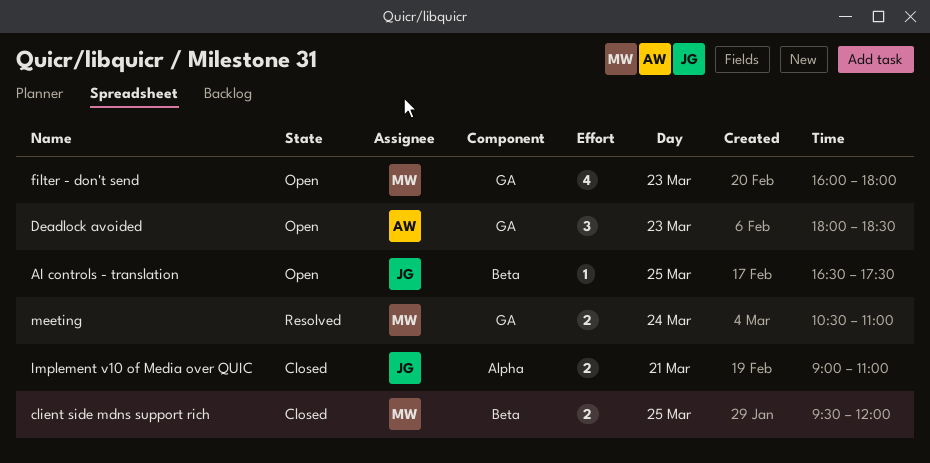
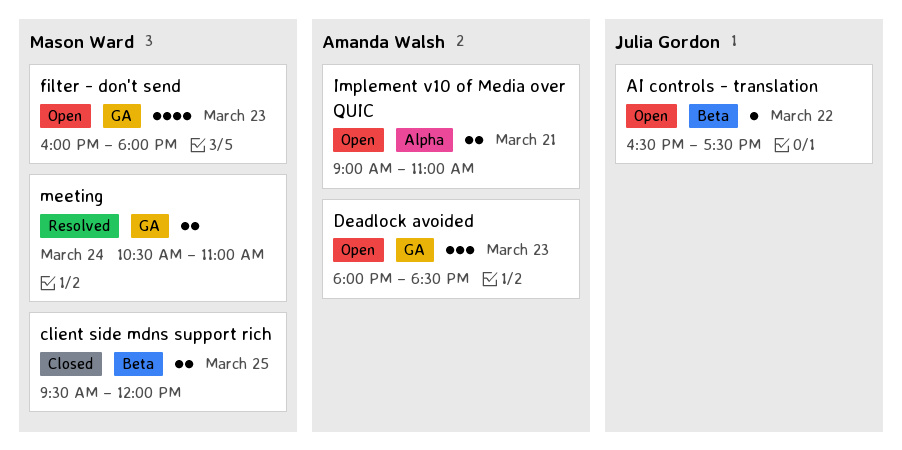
AI controls - translation, day: Mar 25 -> Mar 22
Implement v10 of Media over QUIC, status: Closed -> Open
Implement v10 of Media over QUIC, owner: Julia Gordon -> Amanda Walsh

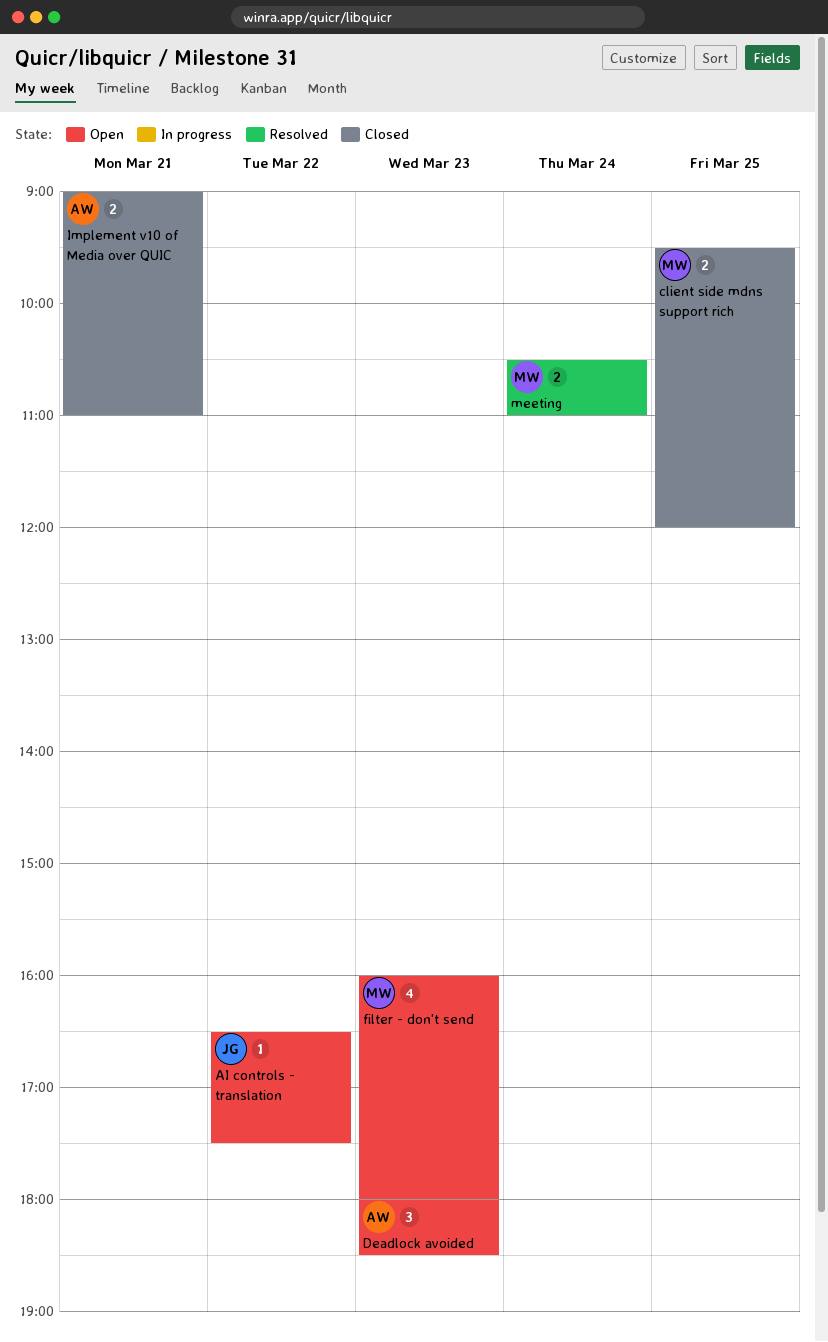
Implement v10 of Media over QUIC, status: Open -> Closed

